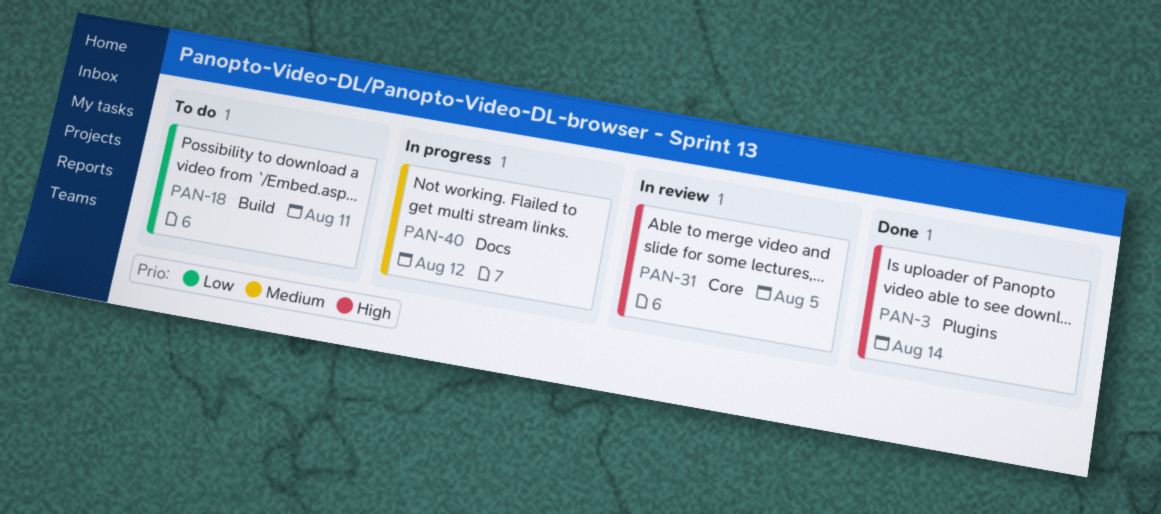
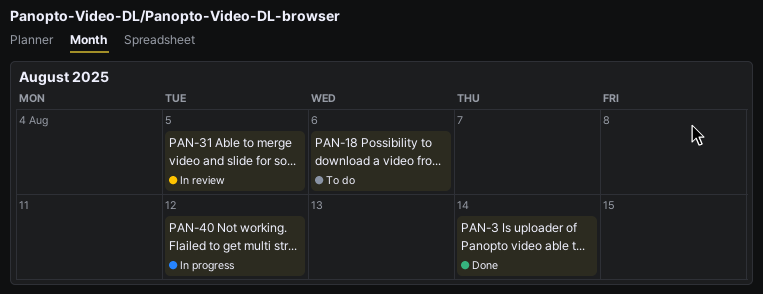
PAN-18, due: Aug 11 -> Aug 6

